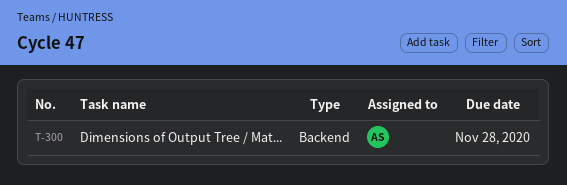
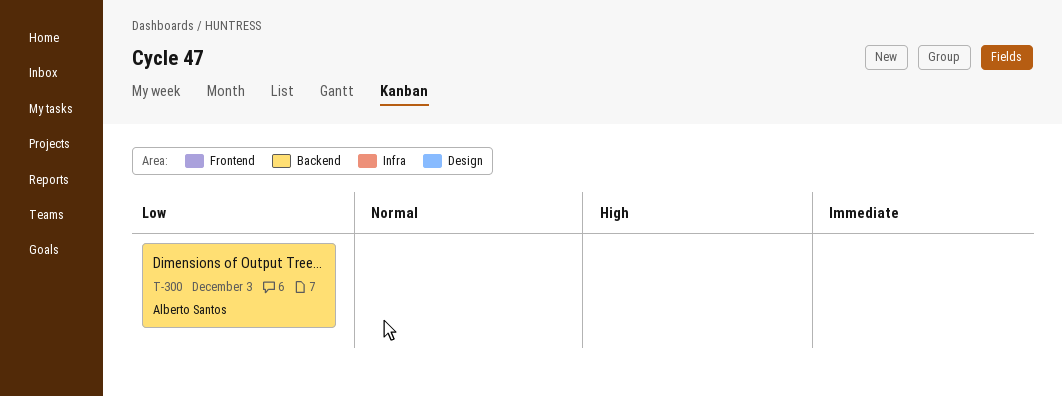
T-300, due: Nov 28 -> Dec 3

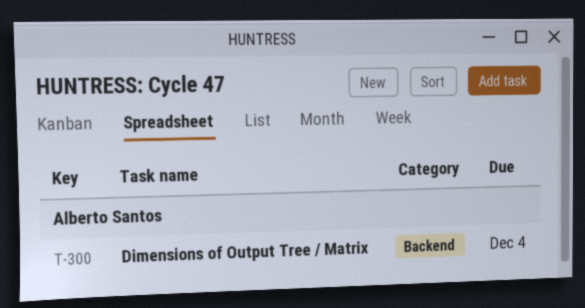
T-300, due: Dec 3 -> Dec 4

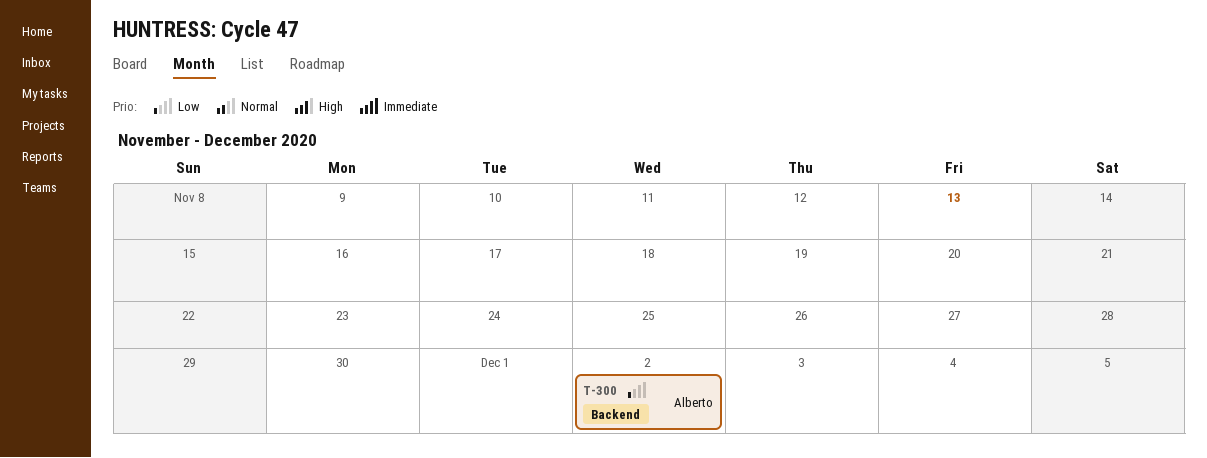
T-300, due: Dec 4 -> Dec 2

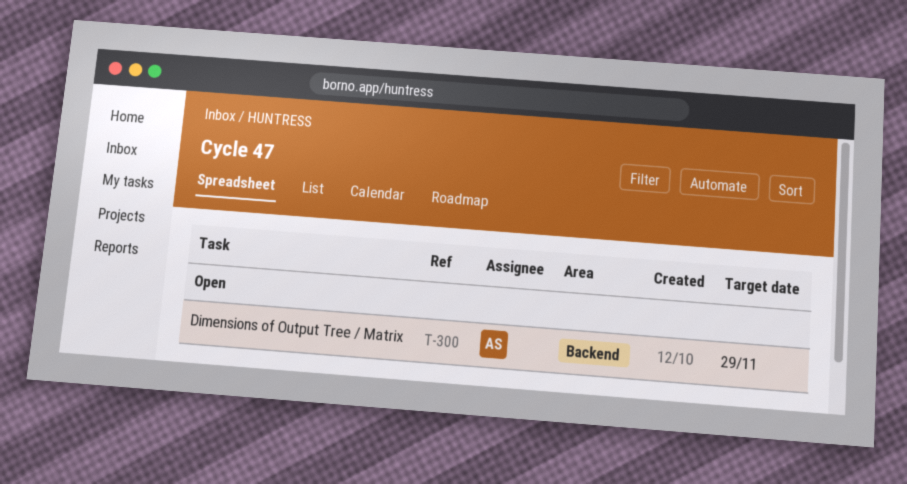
T-300, due: Dec 2 -> Nov 29

